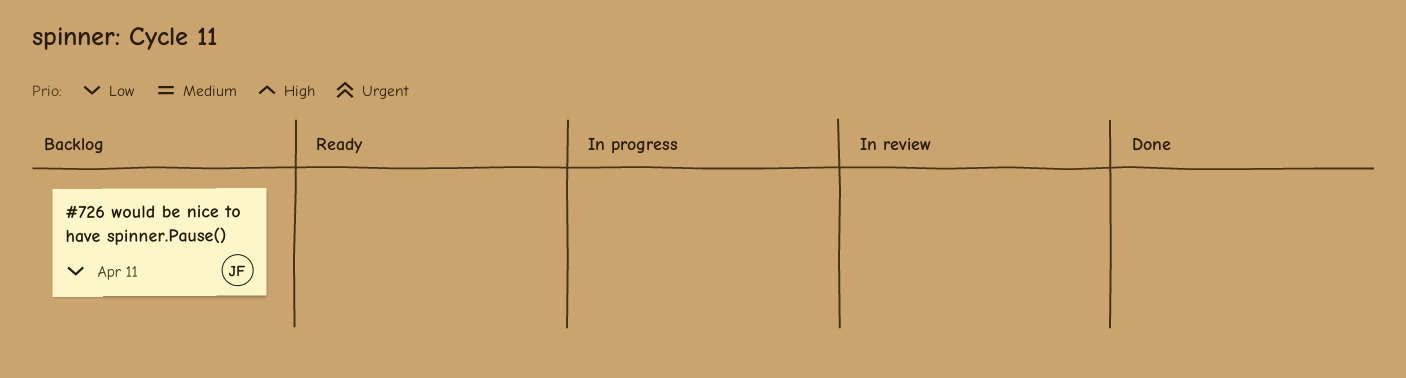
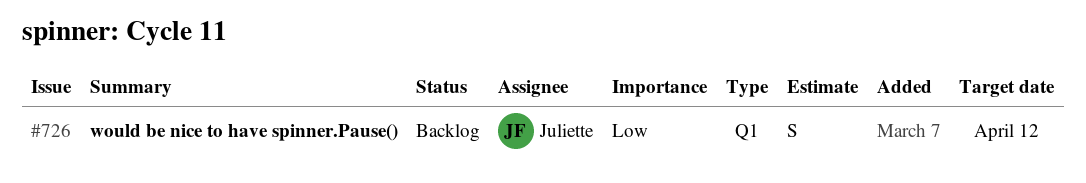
#726, due: Apr 11 -> Apr 12

